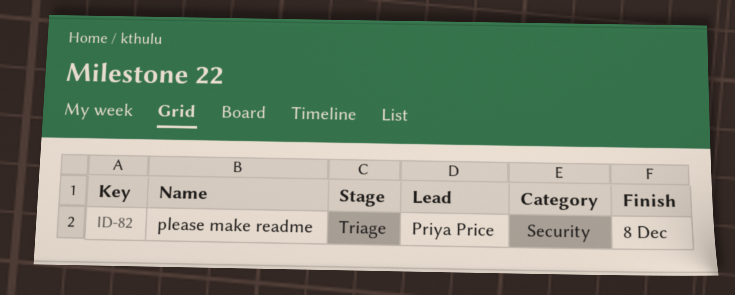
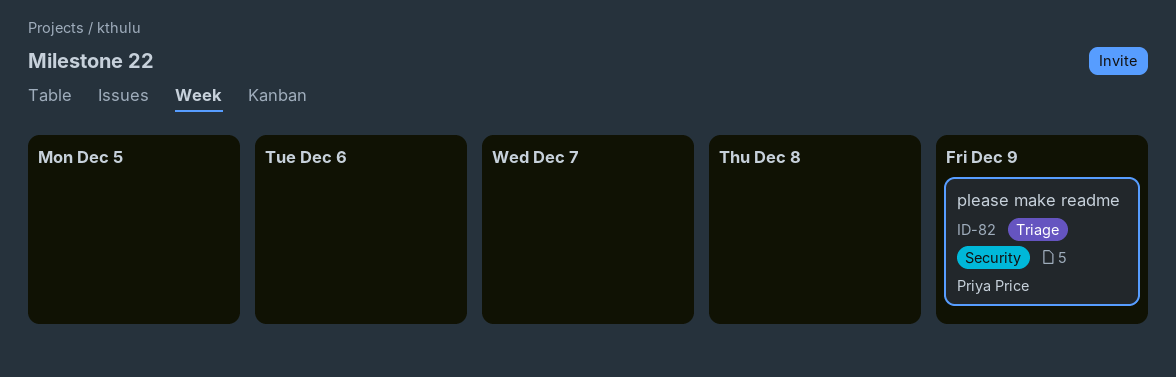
ID-82, due: Dec 8 -> Dec 9

